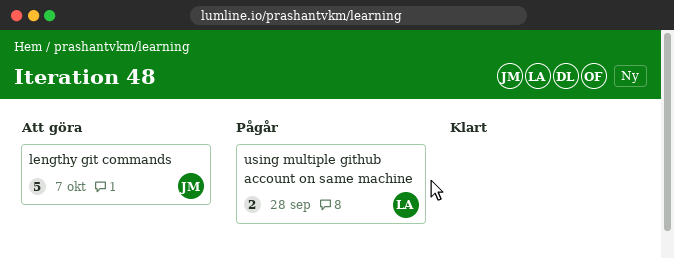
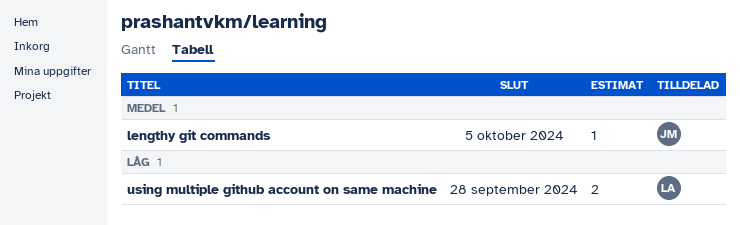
lengthy git commands, estimate: 5 -> 1
lengthy git commands, due: Oct 7 -> Oct 5

